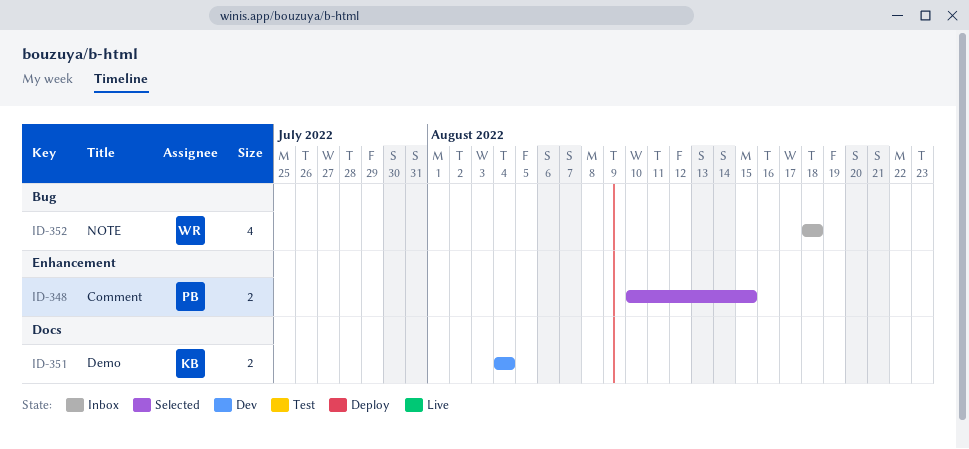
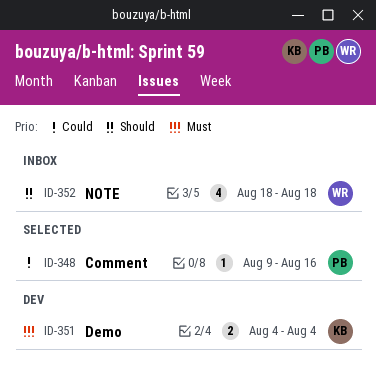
ID-348, estimate: 2 -> 1
ID-348, start: Aug 10 -> Aug 9
ID-348, due: Aug 15 -> Aug 16

